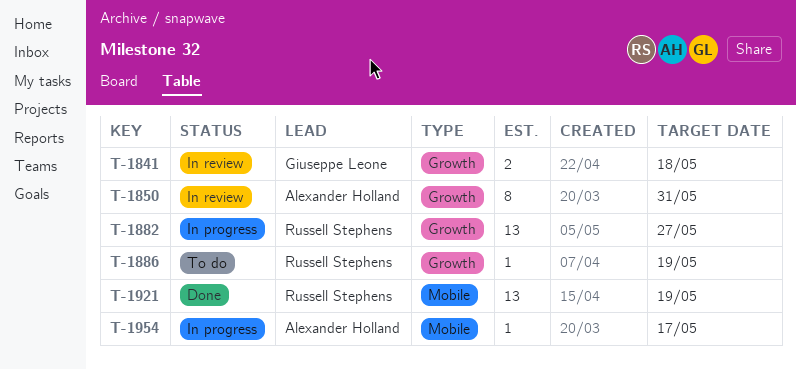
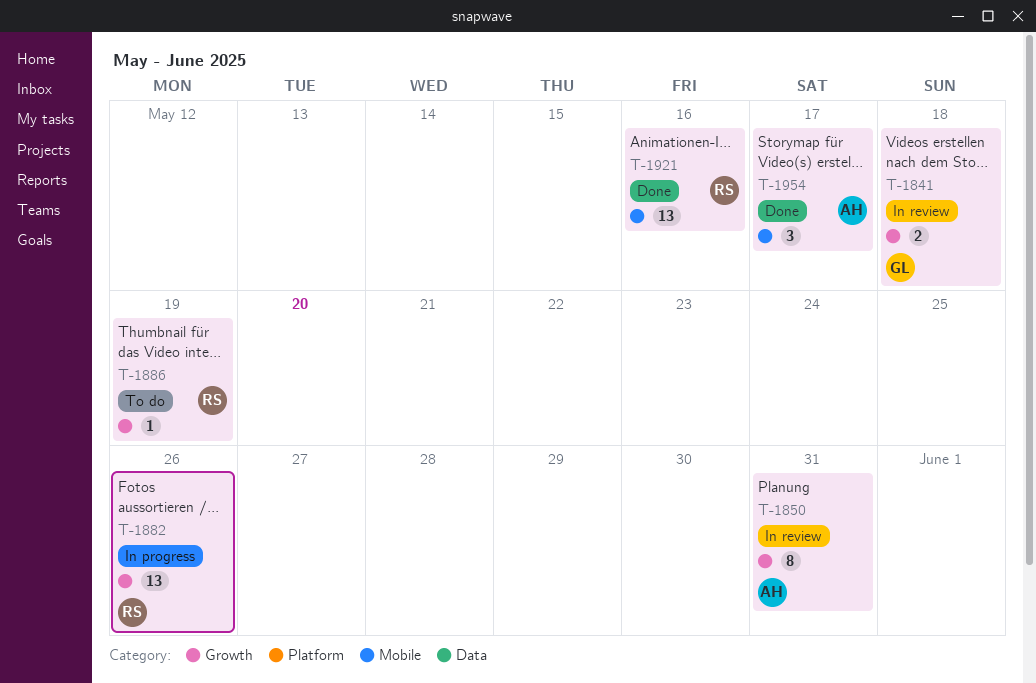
T-1882, due: May 27 -> May 26
T-1921, due: May 19 -> May 16
T-1954, status: In progress -> Done
T-1954, estimate: 1 -> 3

